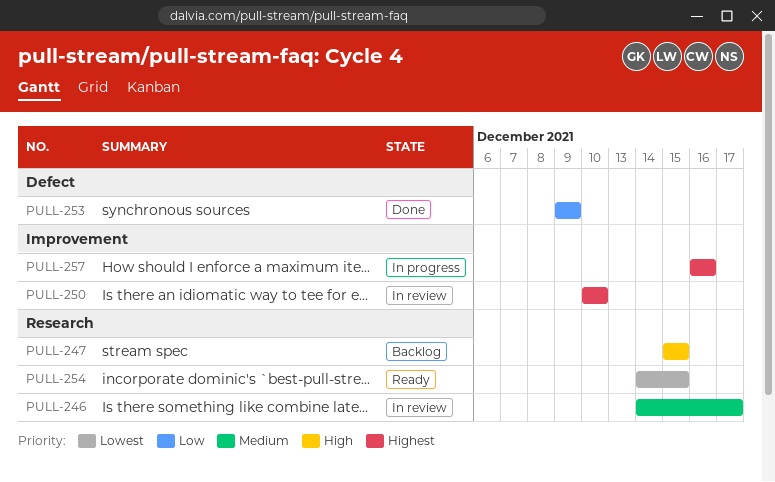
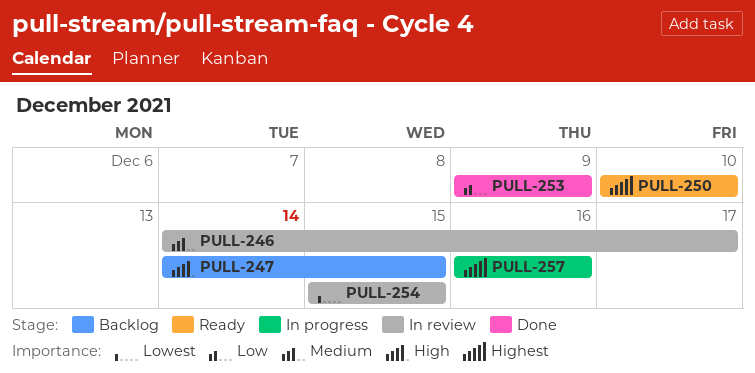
PULL-247, start: Dec 15 -> Dec 14
PULL-250, status: In review -> Ready
PULL-254, status: Ready -> In review
PULL-254, start: Dec 14 -> Dec 15

